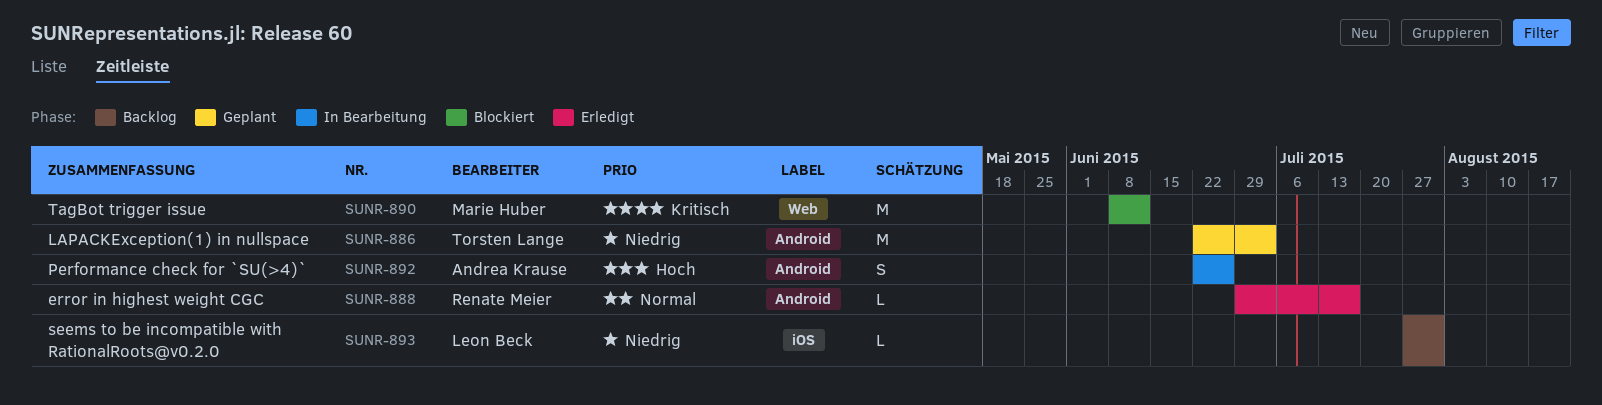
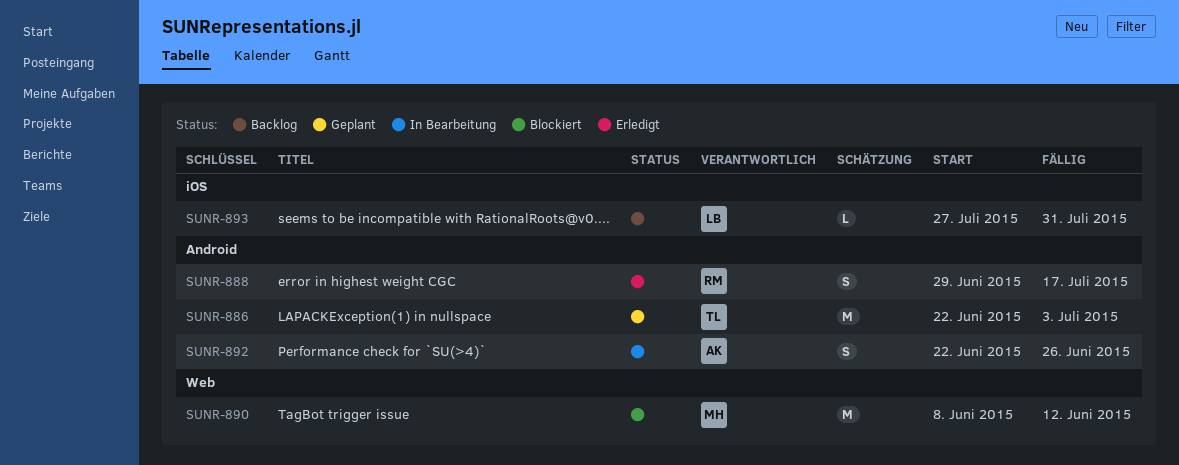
SUNR-888, estimate: L -> S

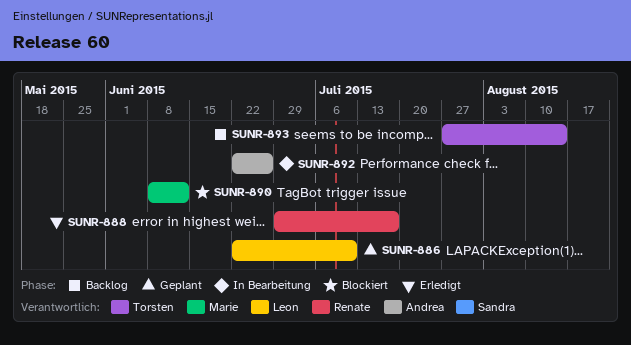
SUNR-886, owner: Torsten -> Leon
SUNR-886, due: Jul 3 -> Jul 10
SUNR-893, owner: Leon -> Torsten
SUNR-893, due: Jul 31 -> Aug 14

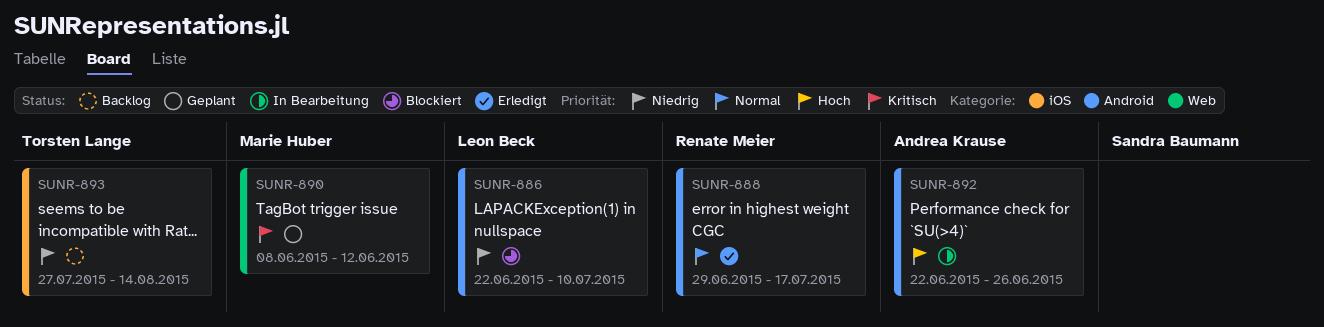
SUNR-886, status: Geplant -> Blockiert
SUNR-890, status: Blockiert -> Geplant

